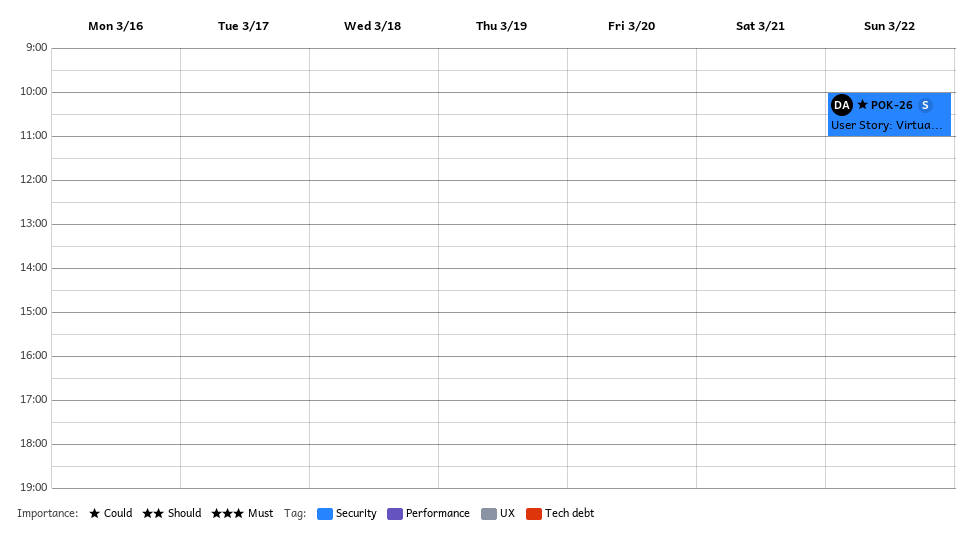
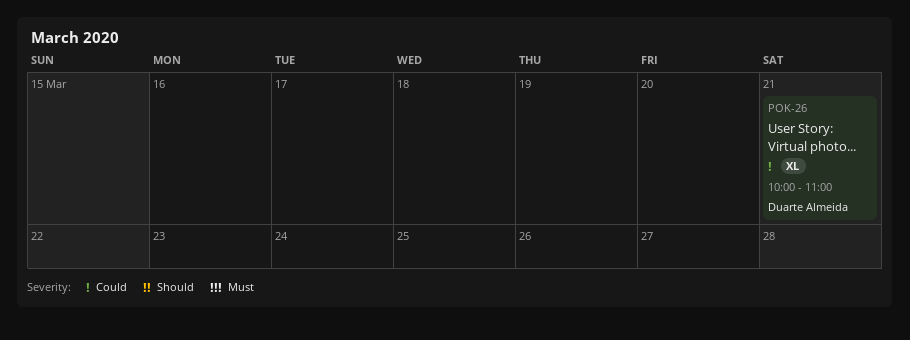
POK-26, estimate: S -> XL
POK-26, day: Mar 22 -> Mar 21

